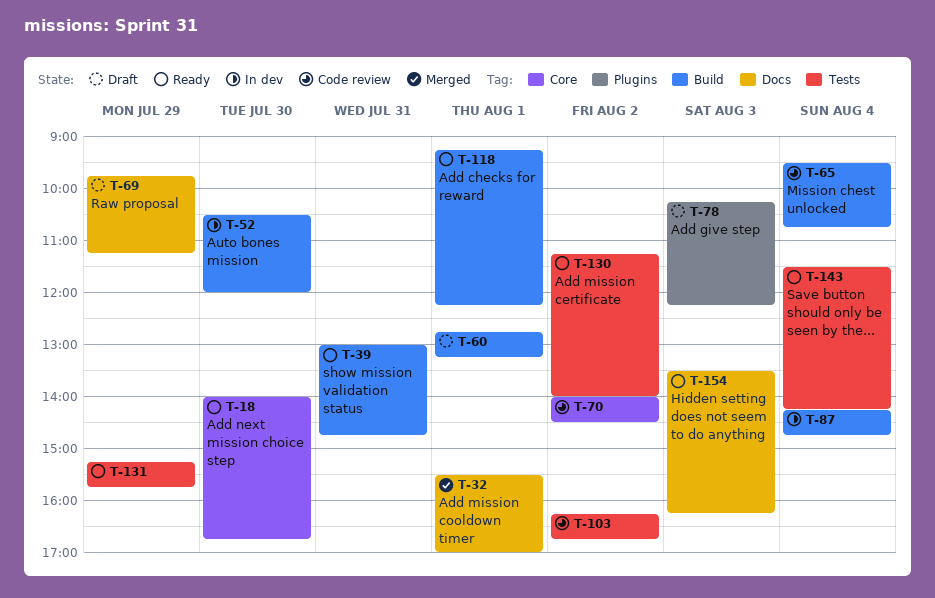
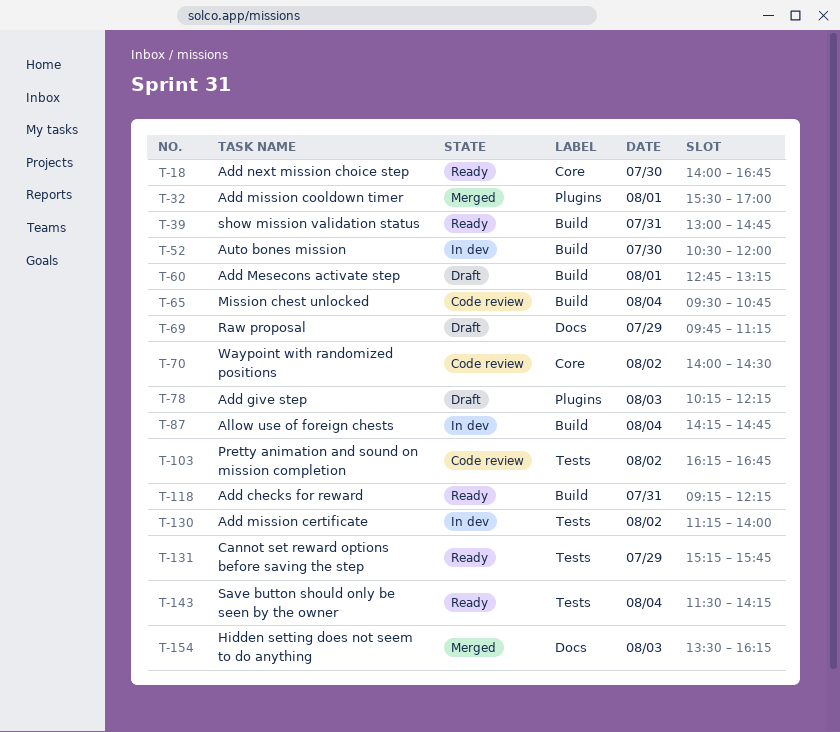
T-32, label: Docs -> Plugins
T-118, day: Aug 1 -> Jul 31
T-130, status: Ready -> In dev
T-154, status: Ready -> Merged

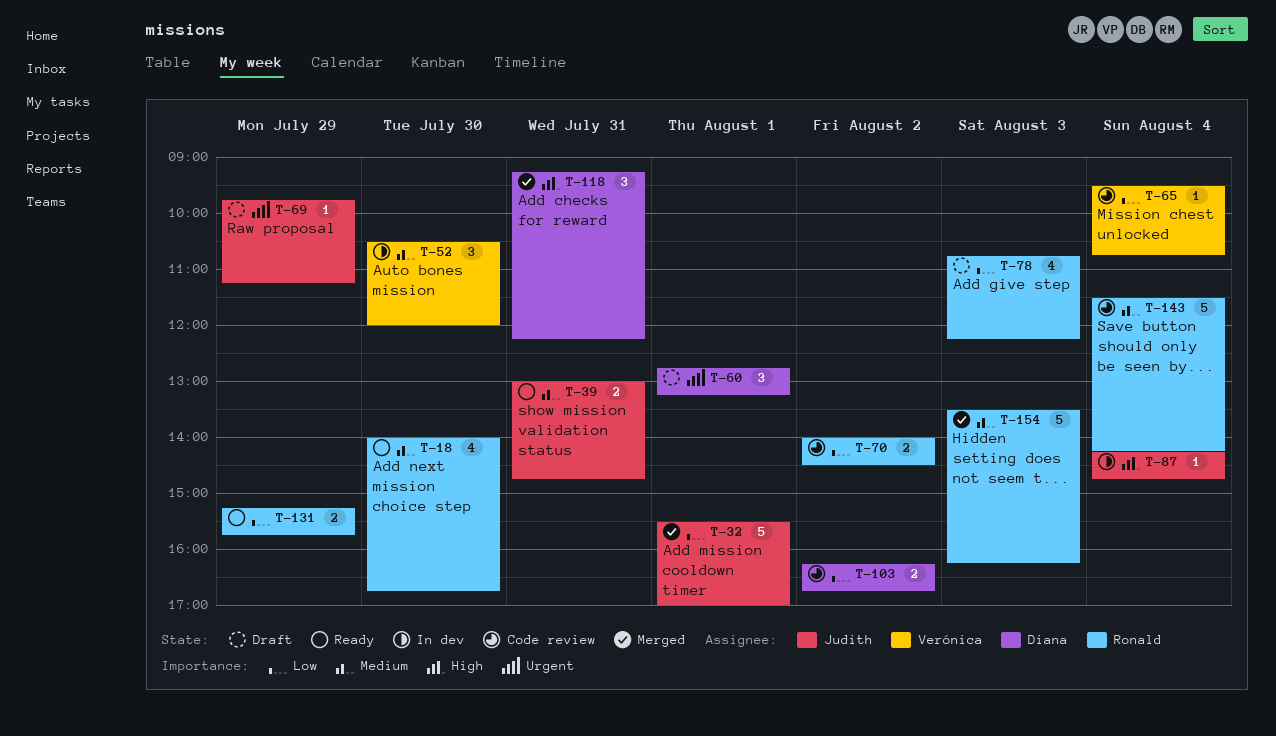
T-78, begins: 10:15 -> 10:45
T-118, status: Ready -> Merged
T-130: present -> none
T-143, status: Ready -> Code review

